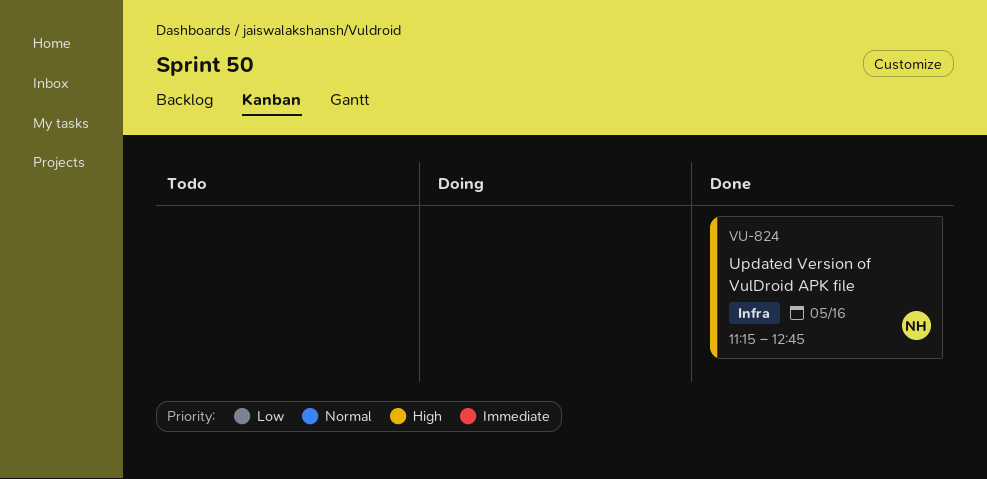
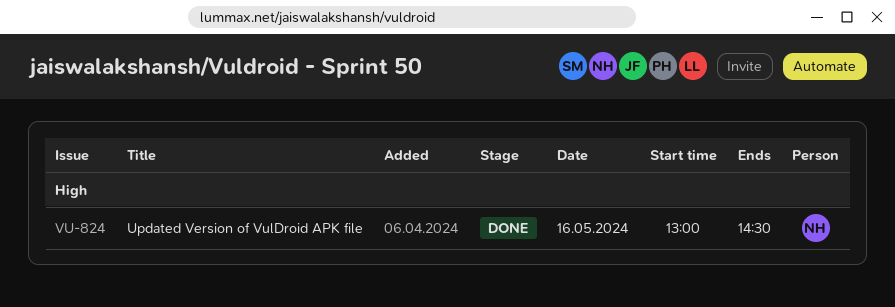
VU-824, begins: 11:15 -> 13:00
VU-824, ends: 12:45 -> 14:30

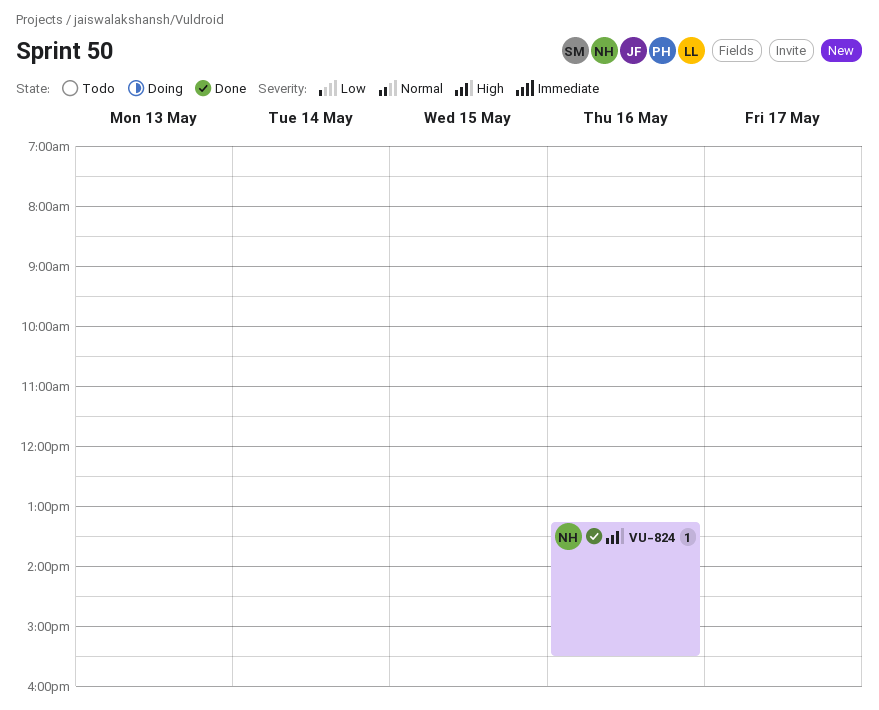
VU-824, begins: 13:00 -> 13:15
VU-824, ends: 14:30 -> 15:30

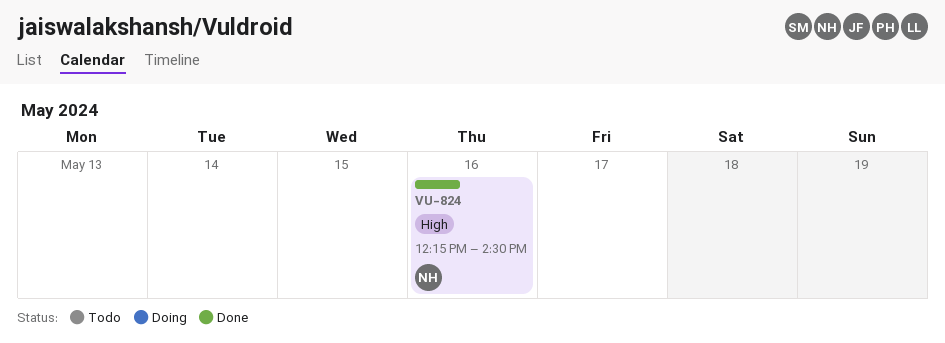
VU-824, begins: 13:15 -> 12:15
VU-824, ends: 15:30 -> 14:30

